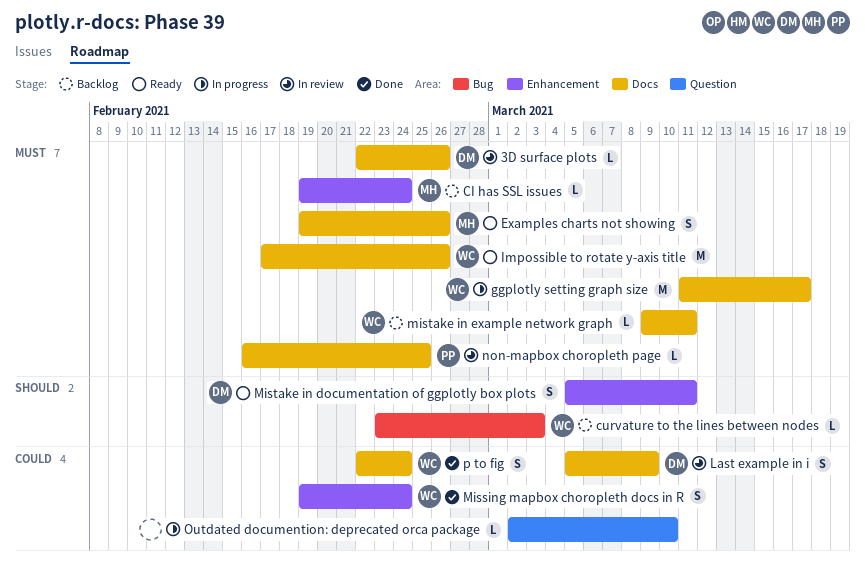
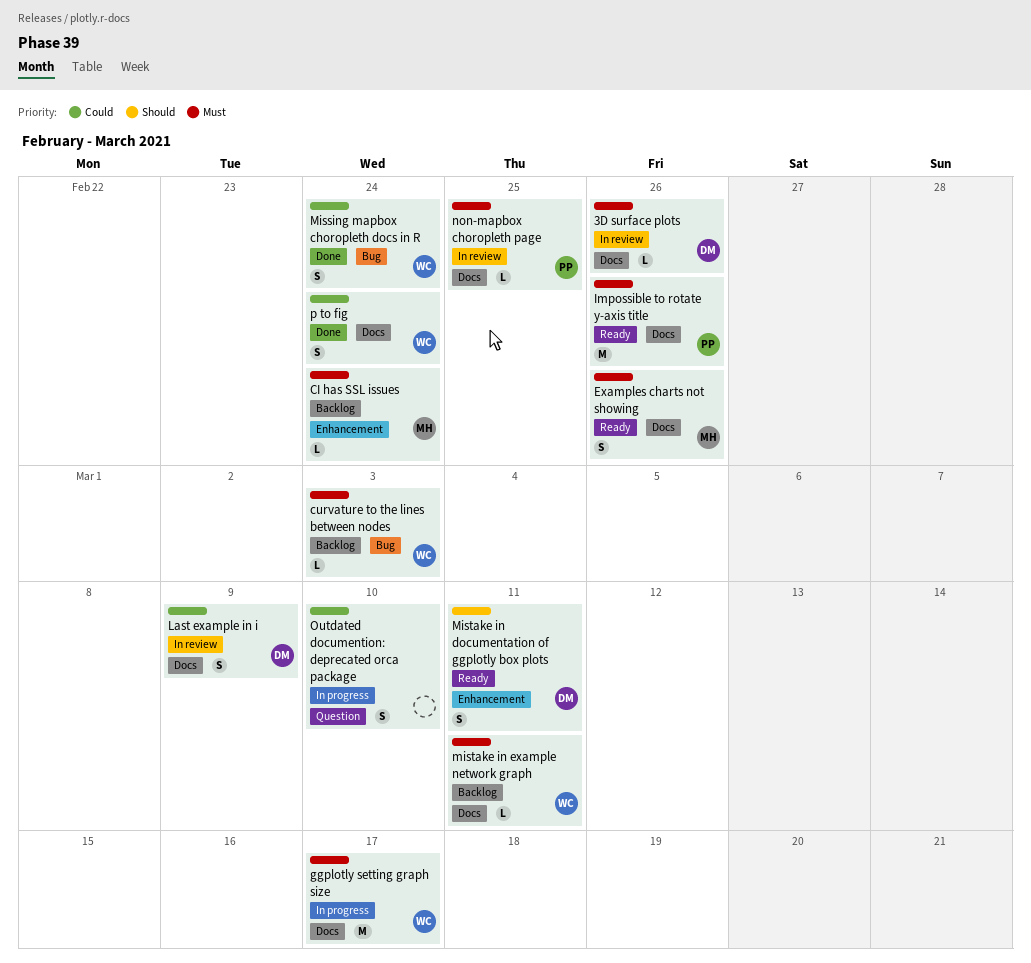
curvature to the lines between nodes, priority: Should -> Must
Impossible to rotate y-axis title, owner: WC -> PP
Missing mapbox choropleth docs in R, label: Enhancement -> Bug
Outdated documention: deprecated orca package, estimate: L -> S

